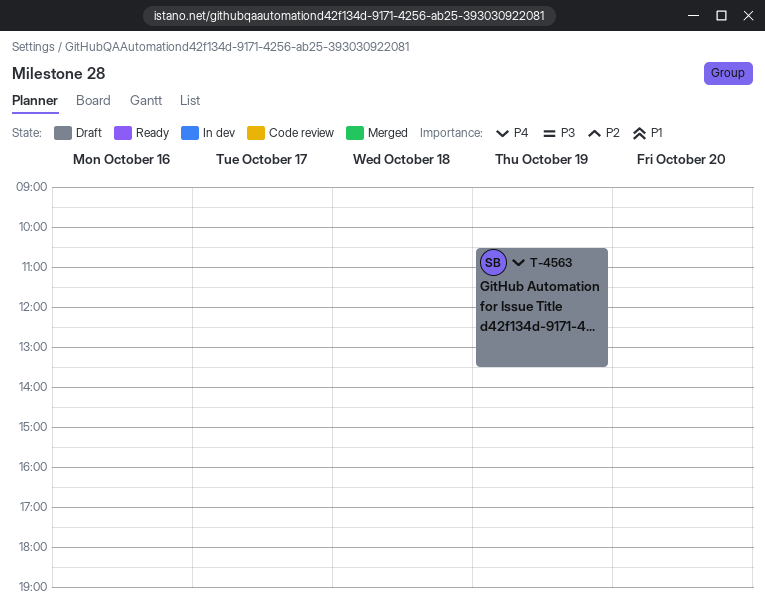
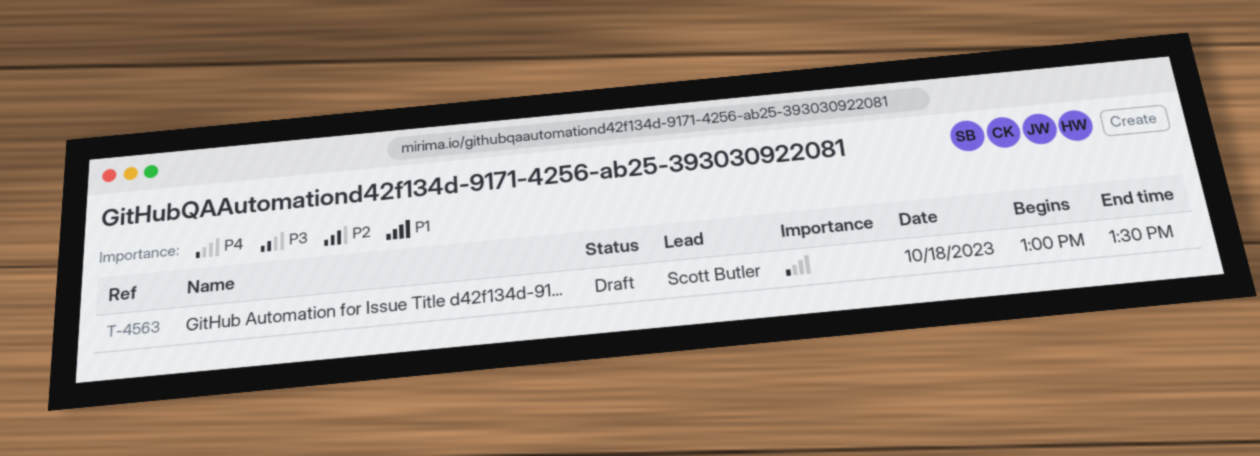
T-4563, day: Oct 19 -> Oct 18
T-4563, begins: 10:30 -> 13:00

